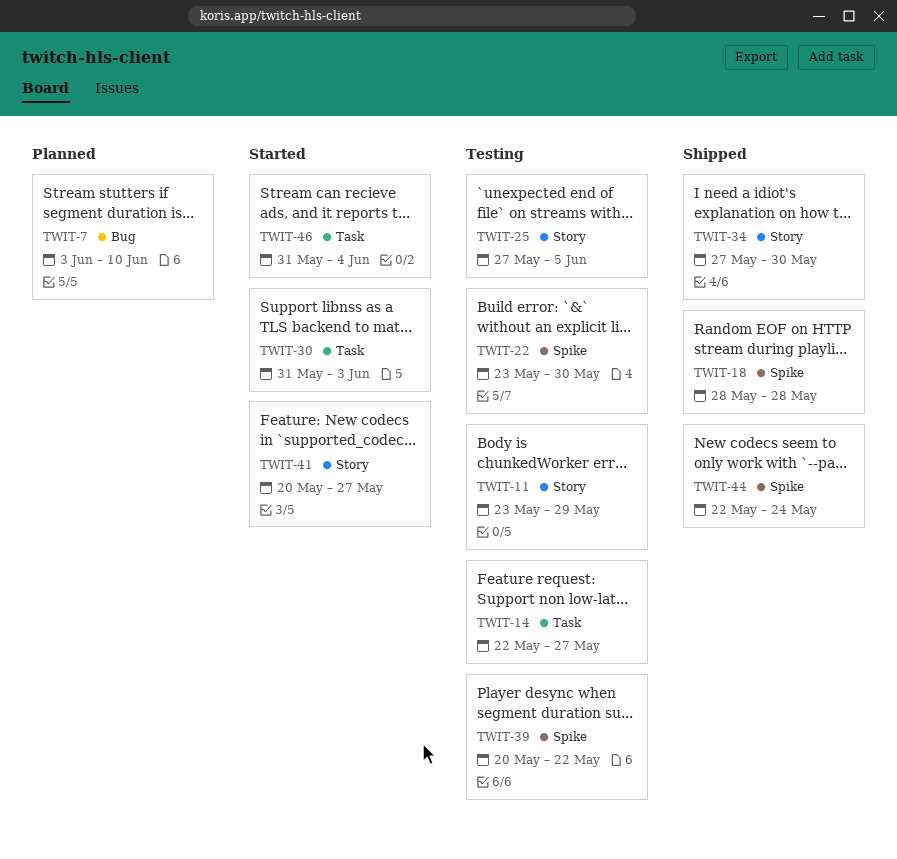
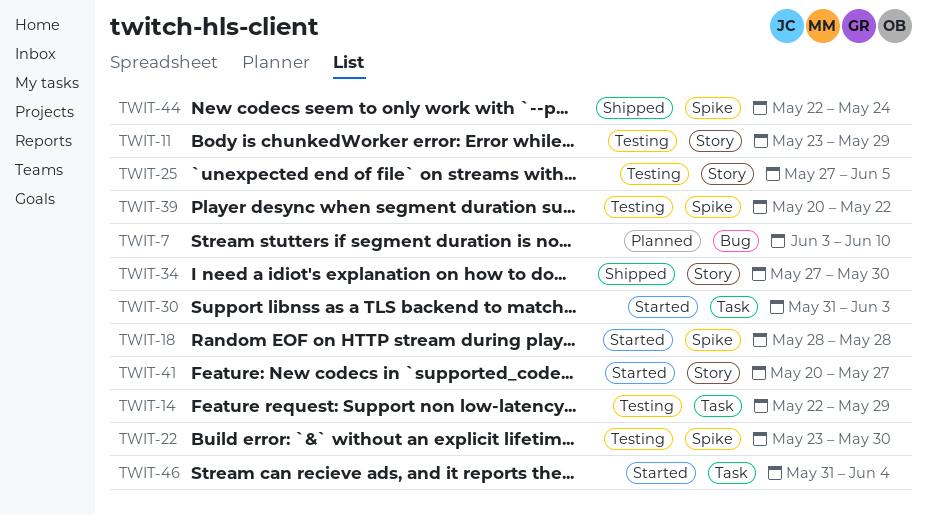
TWIT-14, due: May 27 -> May 29
TWIT-18, status: Shipped -> Started

